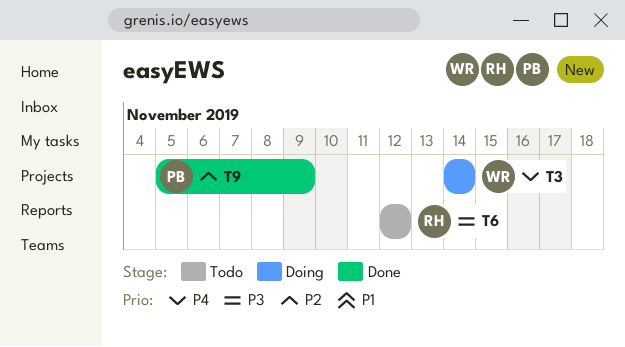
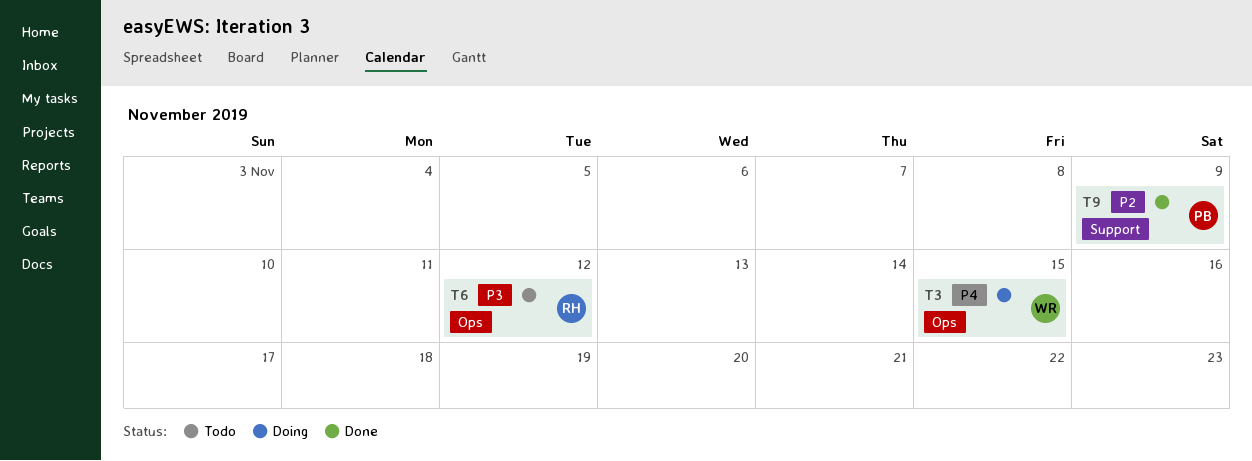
T3, due: Nov 14 -> Nov 15

